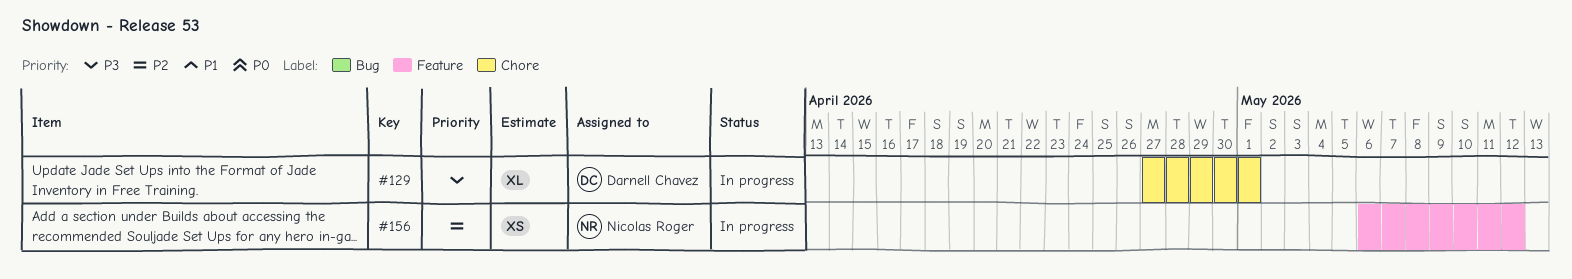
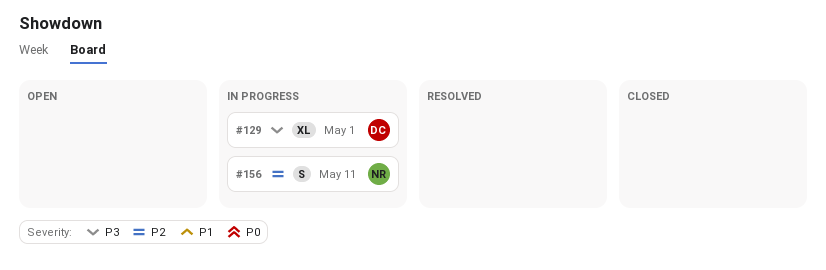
#156, estimate: XS -> S
#156, due: May 12 -> May 11

